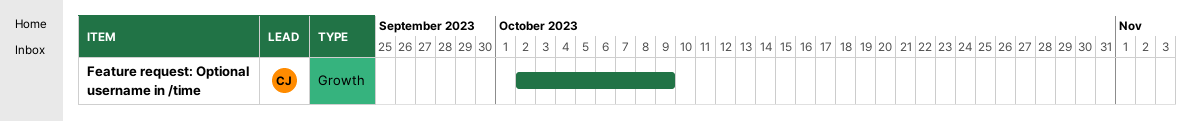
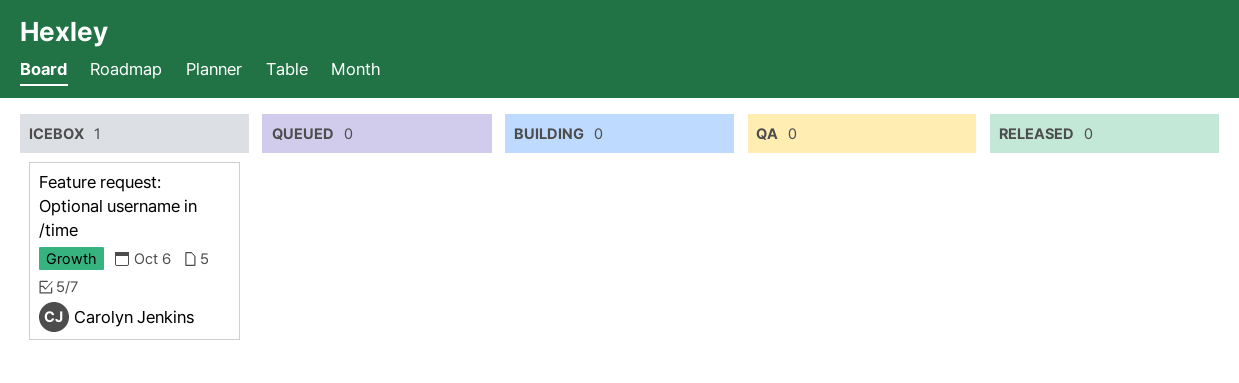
Feature request: Optional username in /time, due: Oct 9 -> Oct 6

